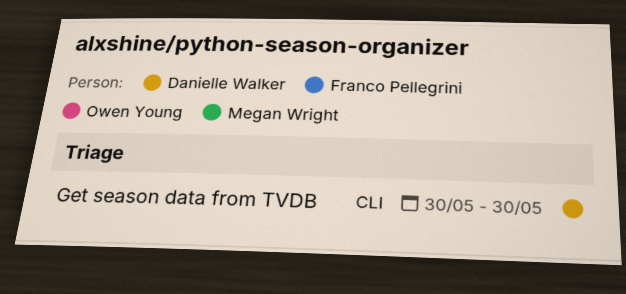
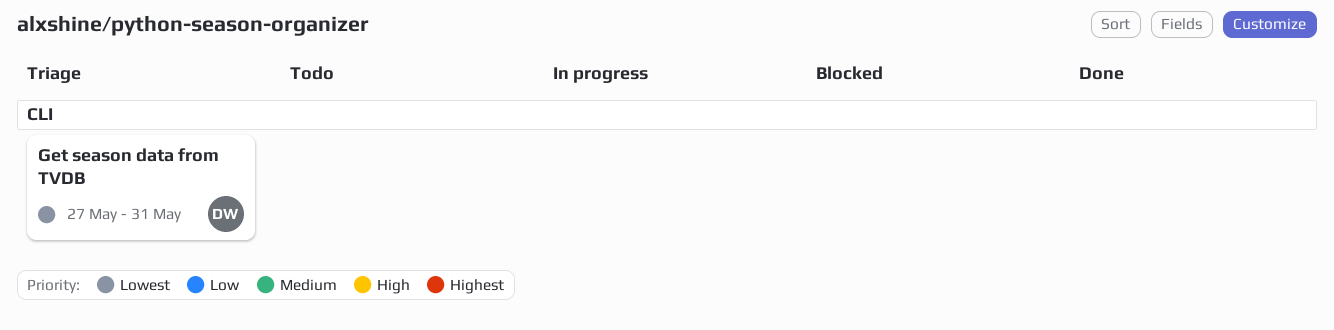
Get season data from TVDB, start: May 30 -> May 27
Get season data from TVDB, due: May 30 -> May 31

